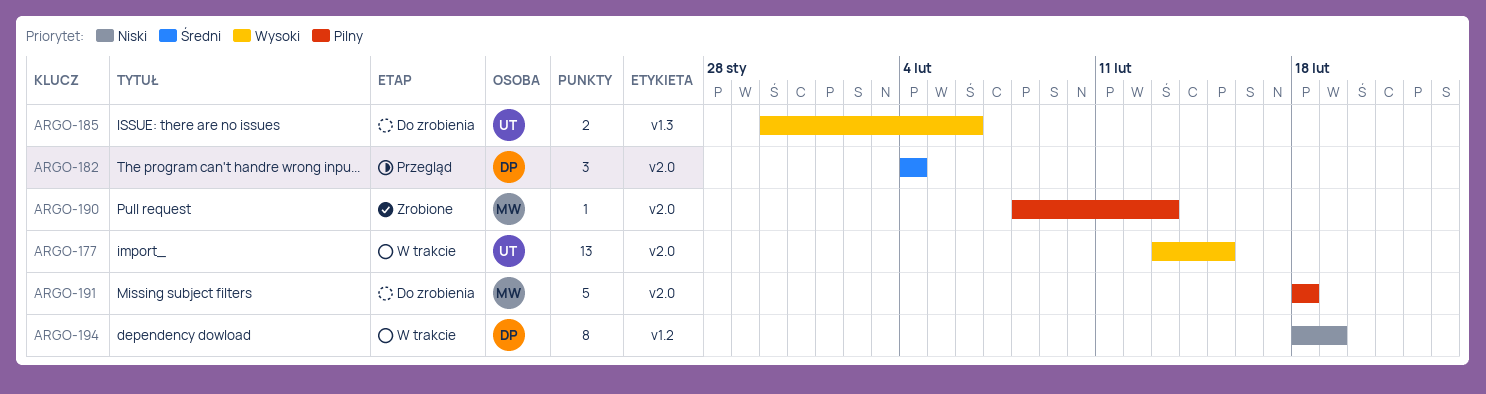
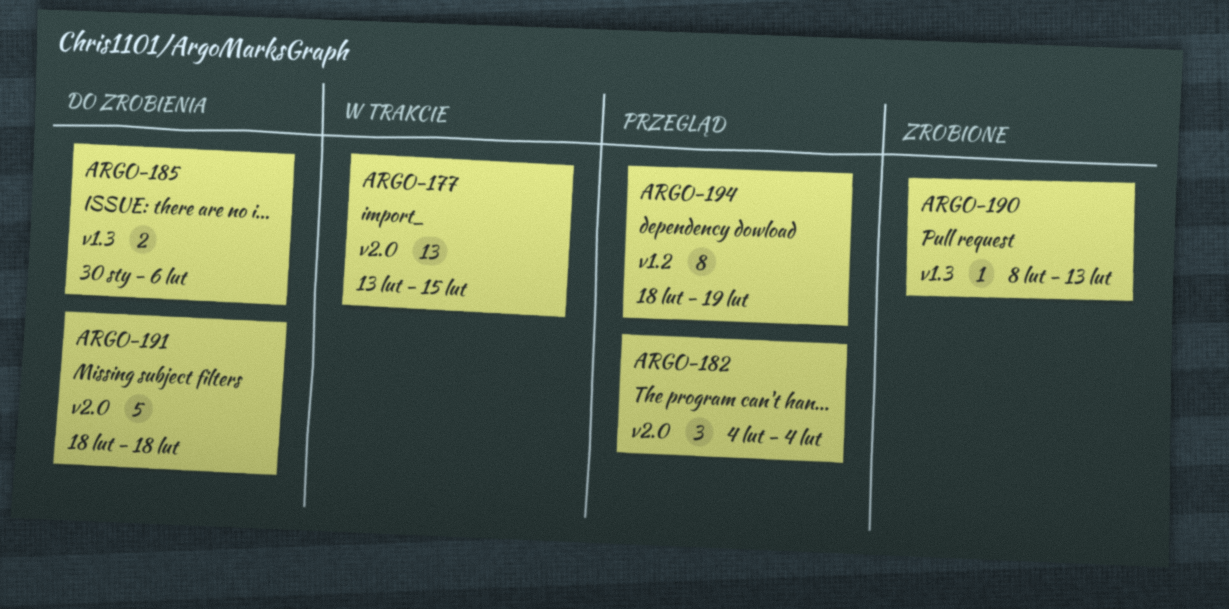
ARGO-190, label: v2.0 -> v1.3
ARGO-194, status: W trakcie -> Przegląd

